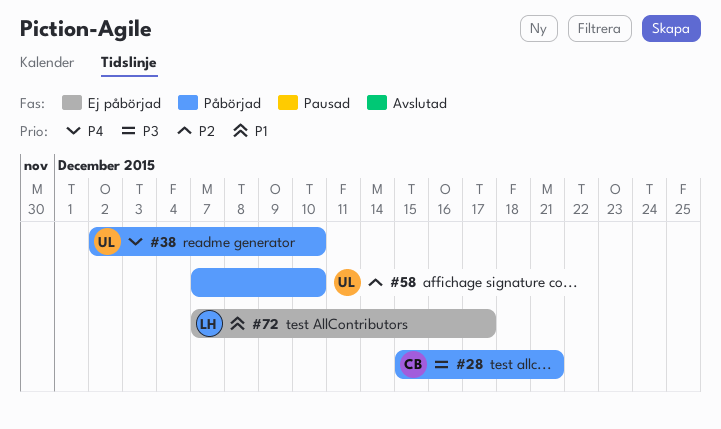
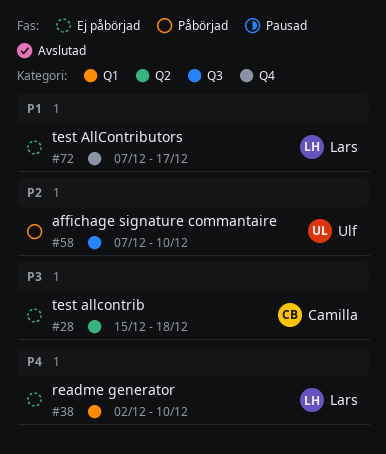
#28, status: Påbörjad -> Ej påbörjad
#28, due: Dec 21 -> Dec 18
#38, status: Påbörjad -> Ej påbörjad
#38, owner: Ulf -> Lars

